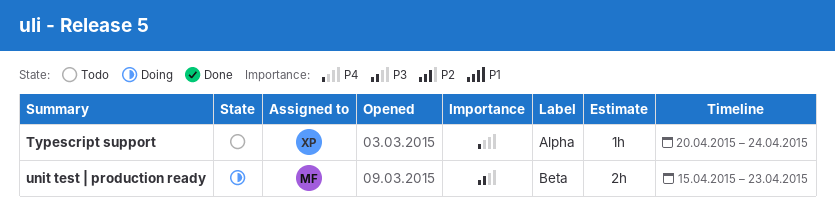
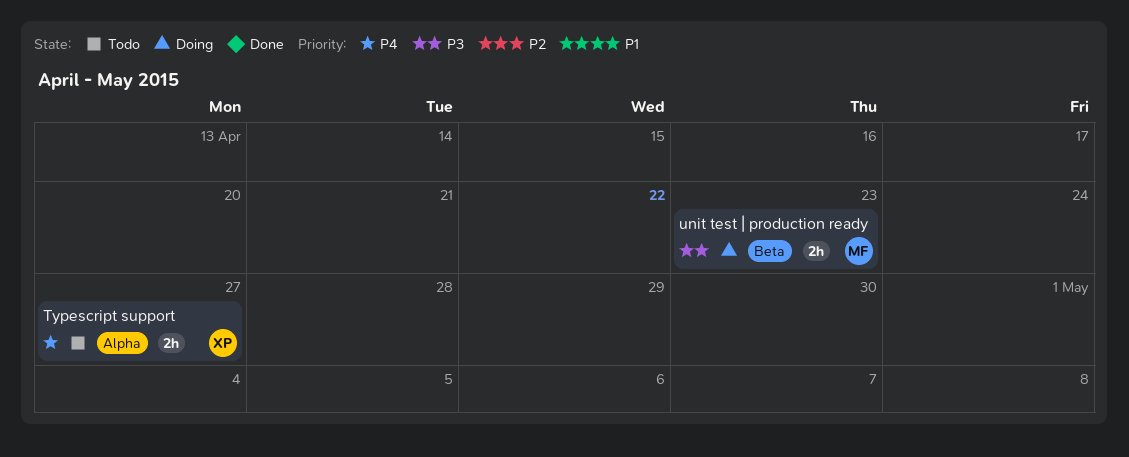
Typescript support, estimate: 1h -> 2h
Typescript support, due: Apr 24 -> Apr 27

